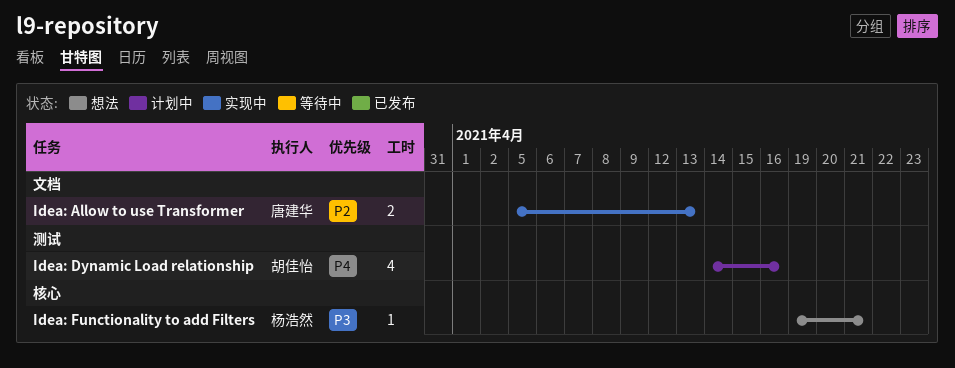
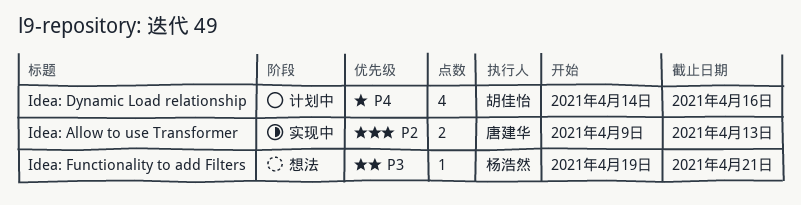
Idea: Allow to use Transformer, start: Apr 5 -> Apr 9

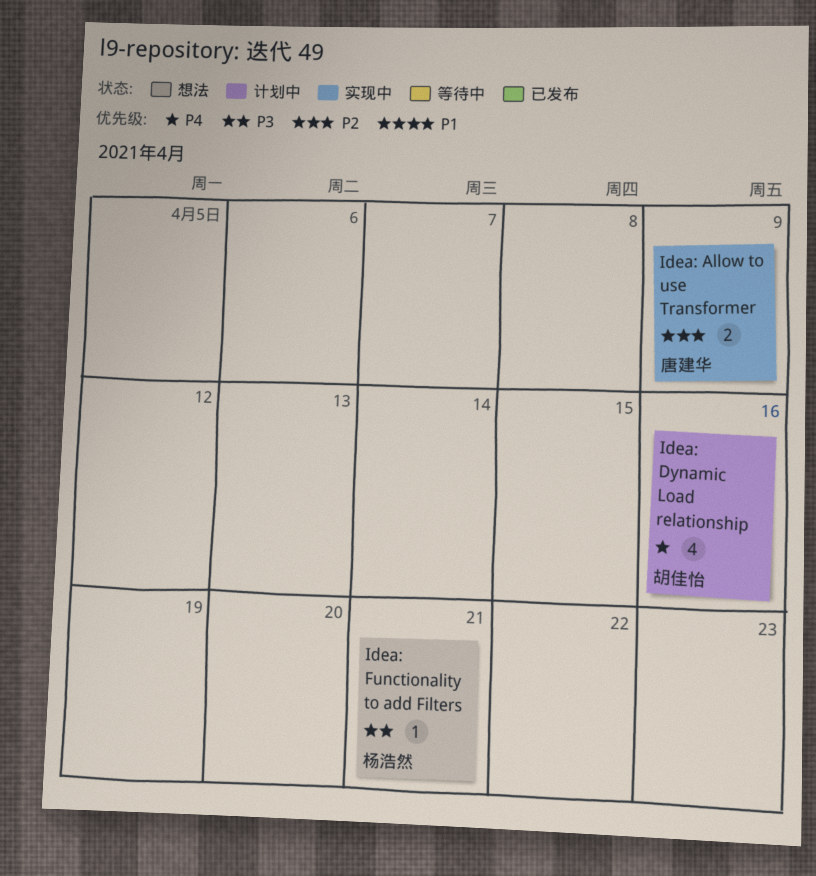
Idea: Allow to use Transformer, due: Apr 13 -> Apr 9

